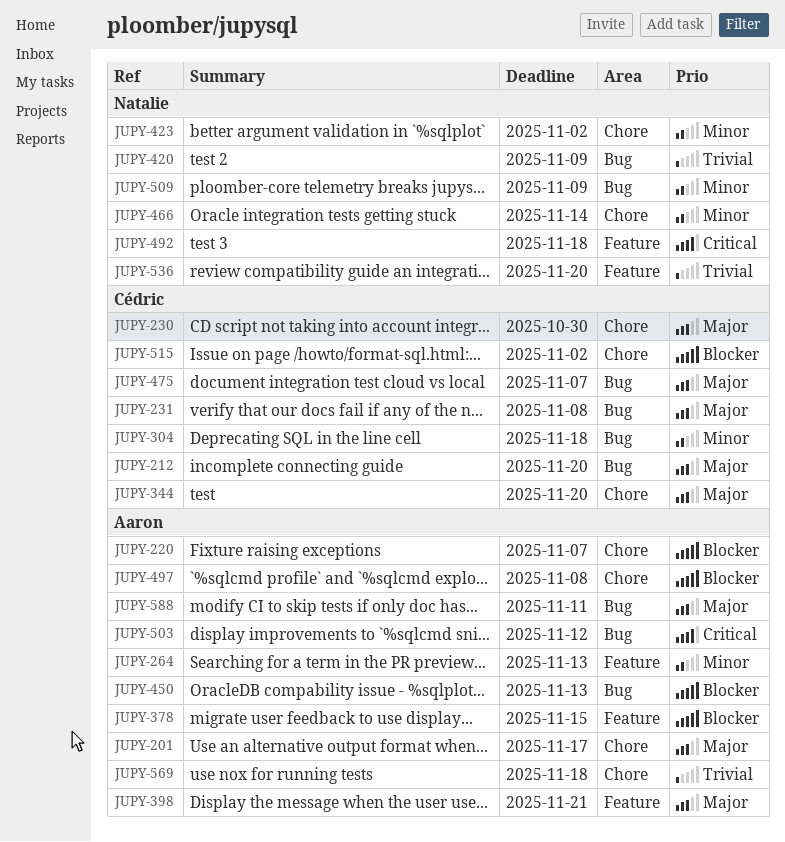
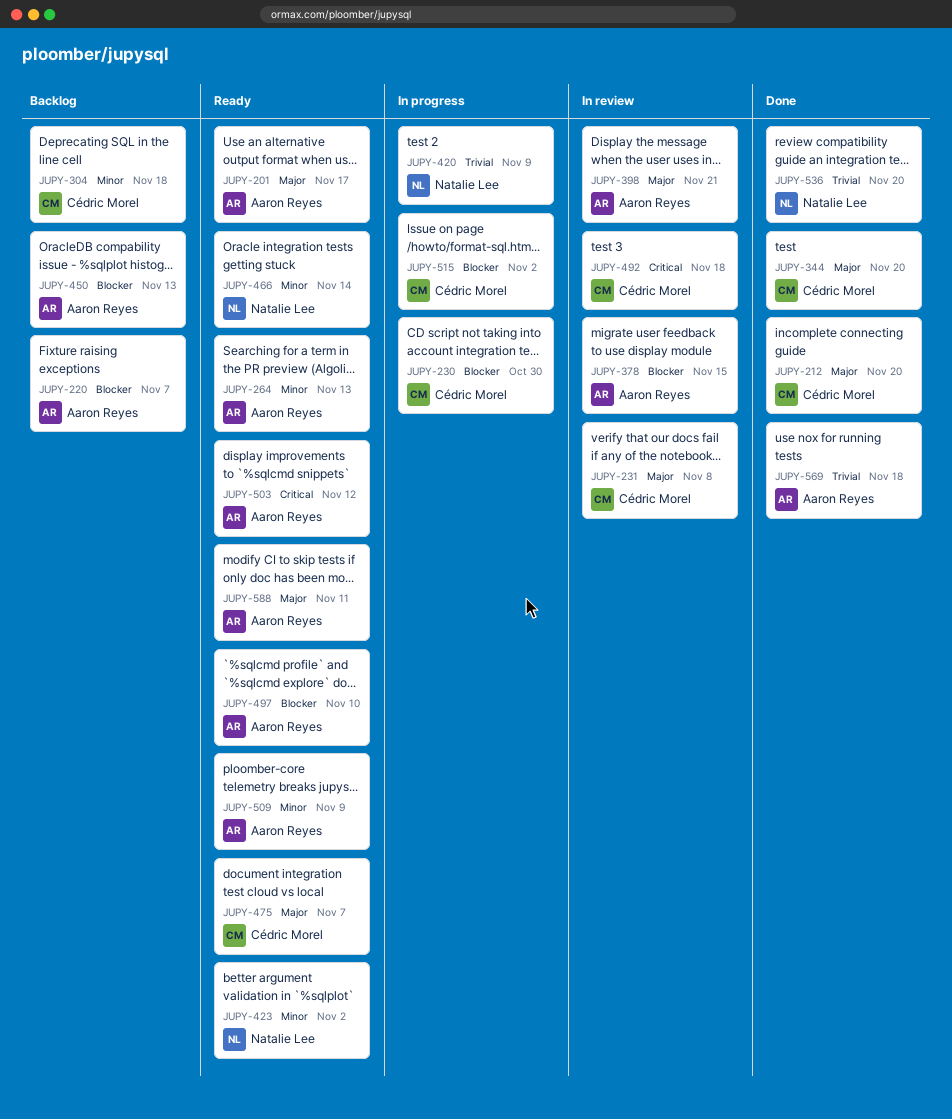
JUPY-230, priority: Major -> Blocker
JUPY-492, owner: Natalie Lee -> Cédric Morel
JUPY-497, due: Nov 8 -> Nov 10
JUPY-509, owner: Natalie Lee -> Aaron Reyes

